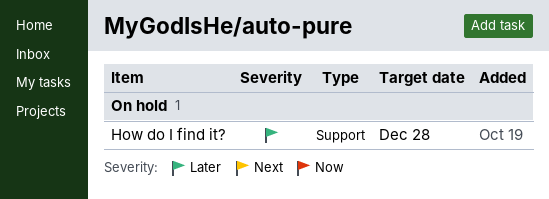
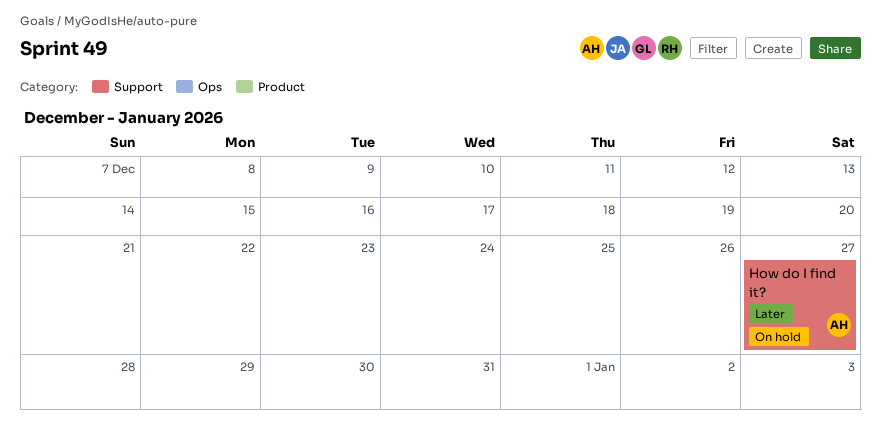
How do I find it?, due: Dec 28 -> Dec 27

